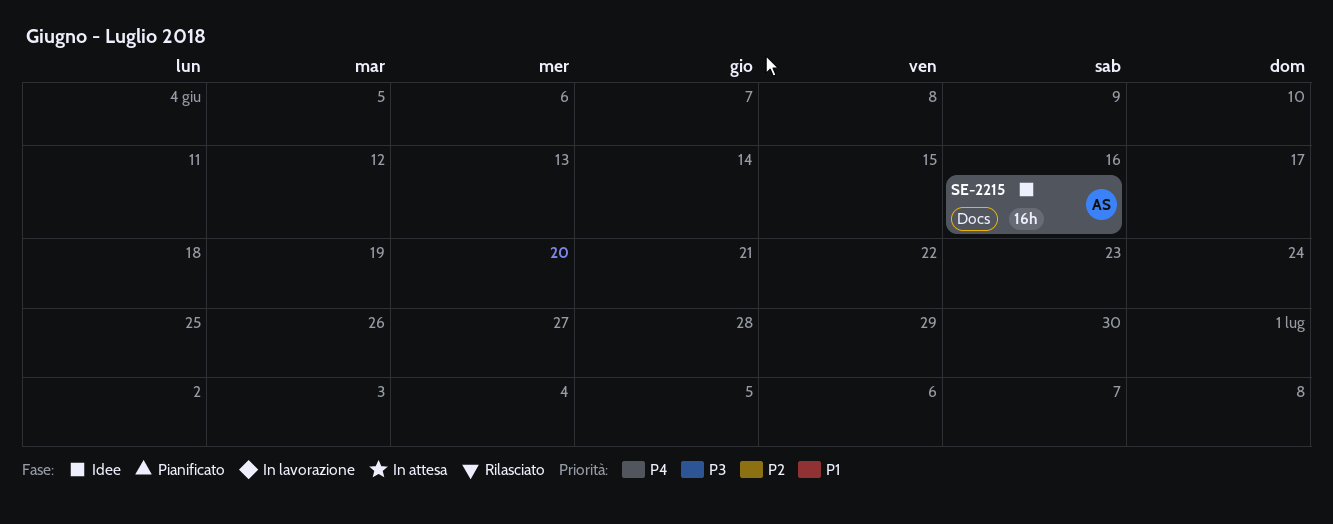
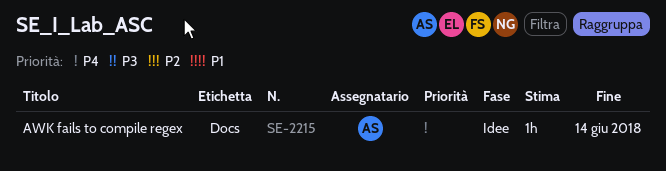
SE-2215, estimate: 16h -> 1h
SE-2215, due: Jun 16 -> Jun 14

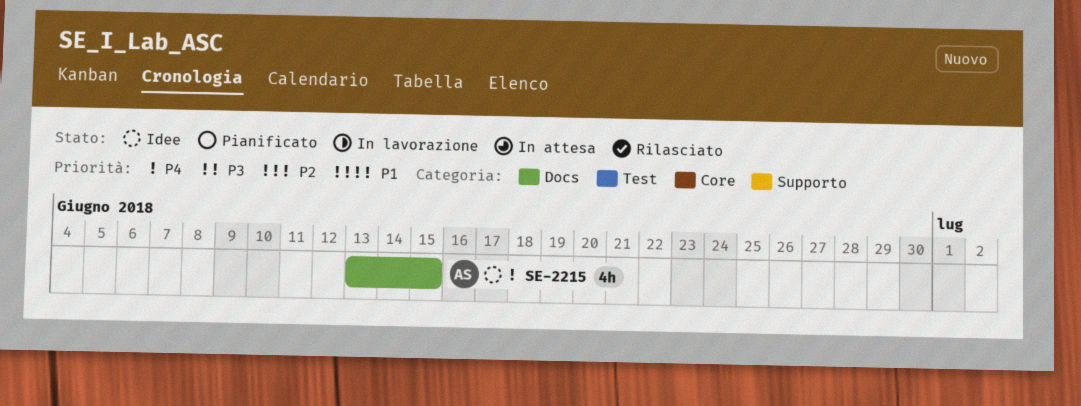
SE-2215, estimate: 1h -> 4h
SE-2215, due: Jun 14 -> Jun 15

